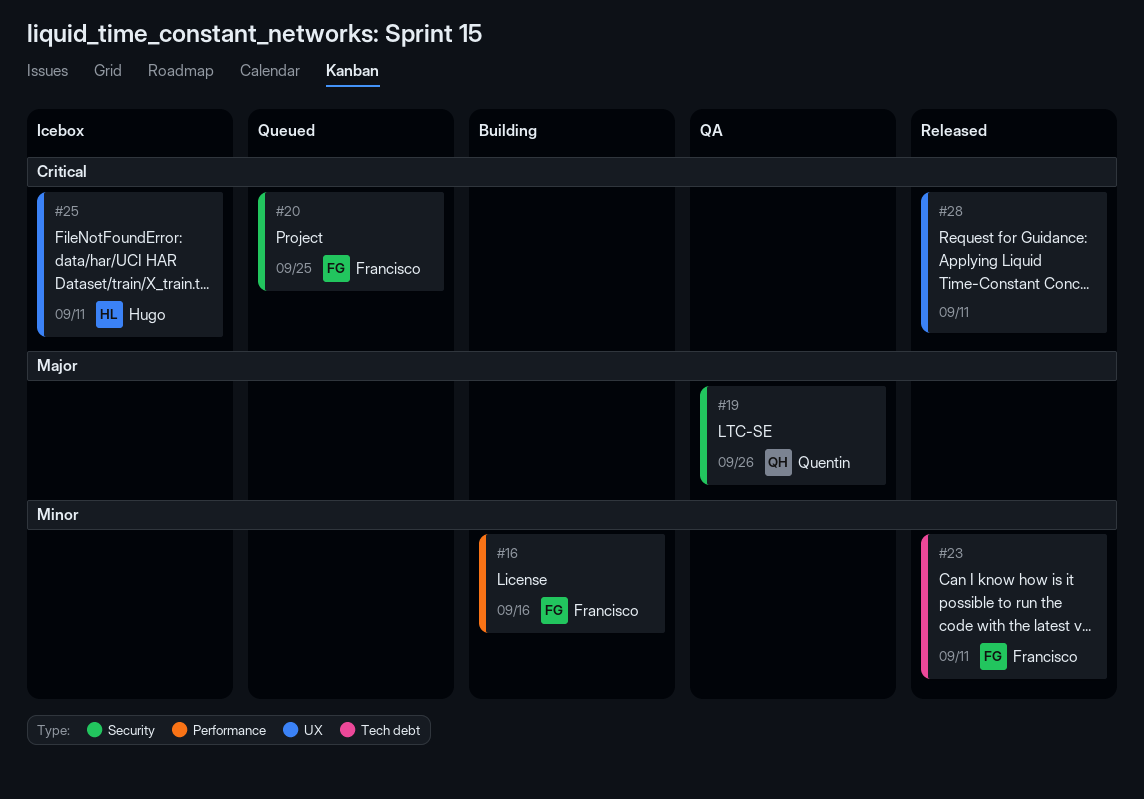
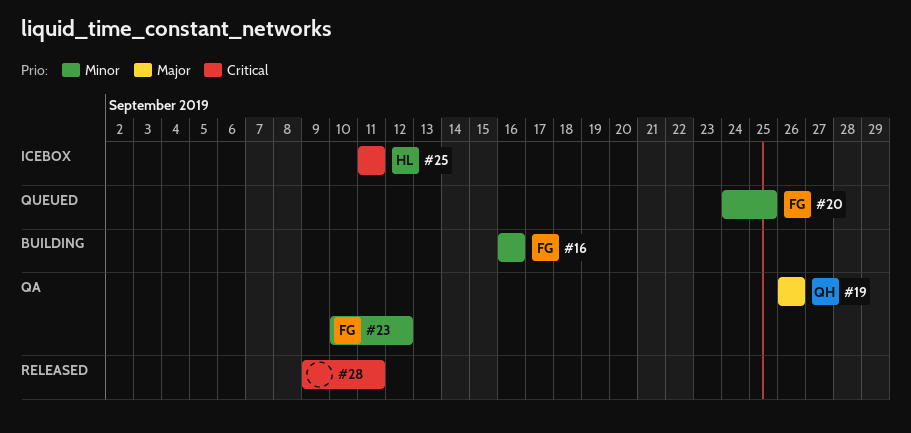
#20, priority: Critical -> Minor
#23, status: Released -> QA
#23, due: Sep 11 -> Sep 12

